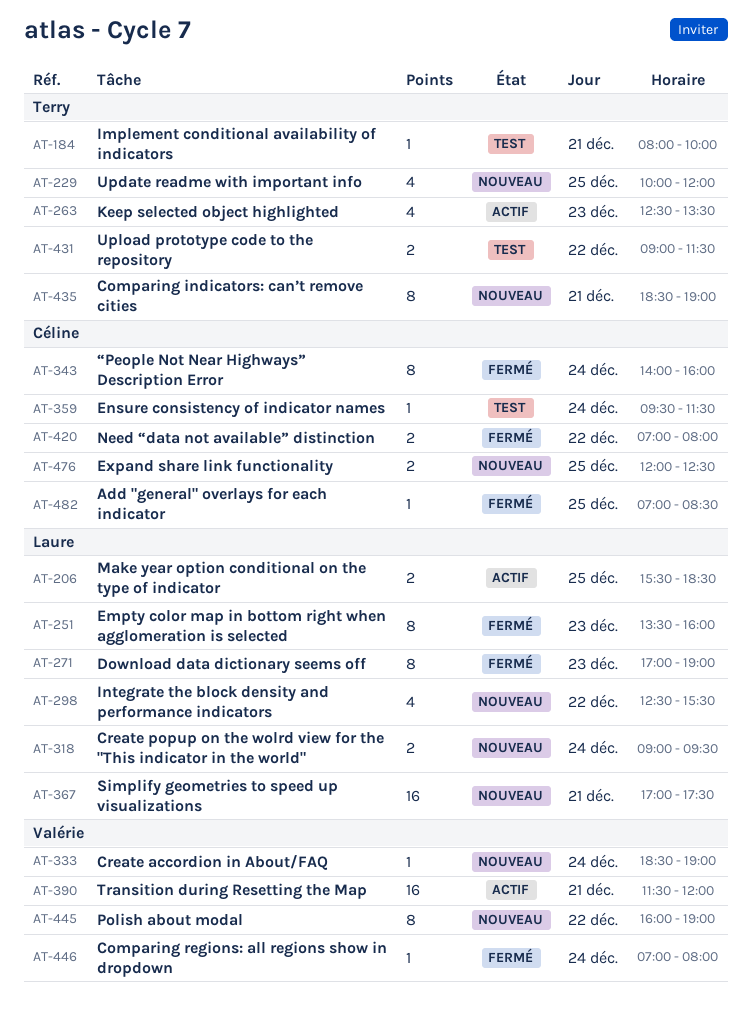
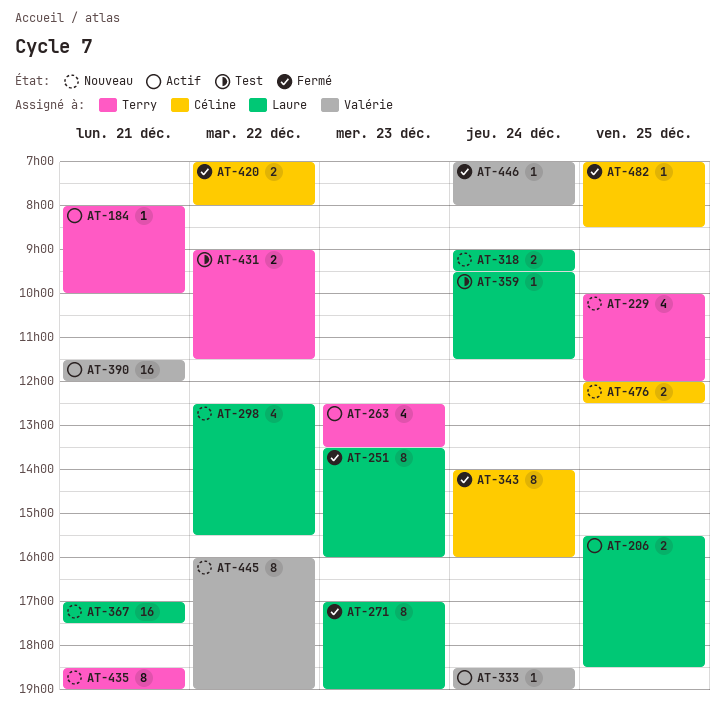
AT-184, status: Test -> Actif
AT-333, status: Nouveau -> Actif
AT-359, owner: Céline -> Laure

